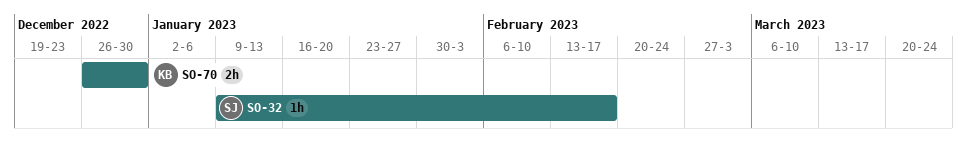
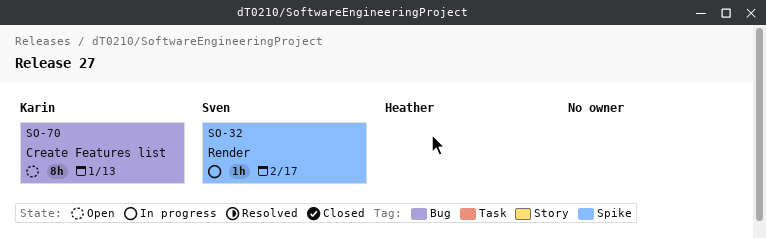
SO-70, estimate: 2h -> 8h
SO-70, due: Dec 30 -> Jan 13

